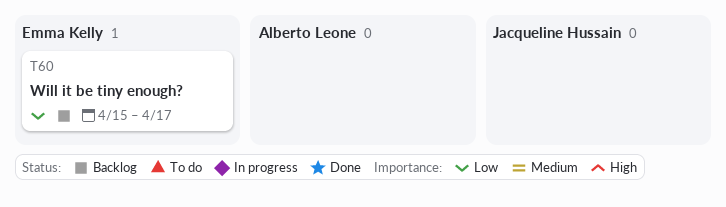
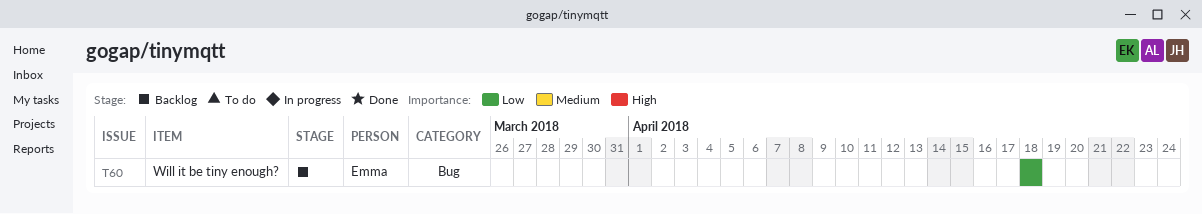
T60, start: Apr 15 -> Apr 18
T60, due: Apr 17 -> Apr 18

